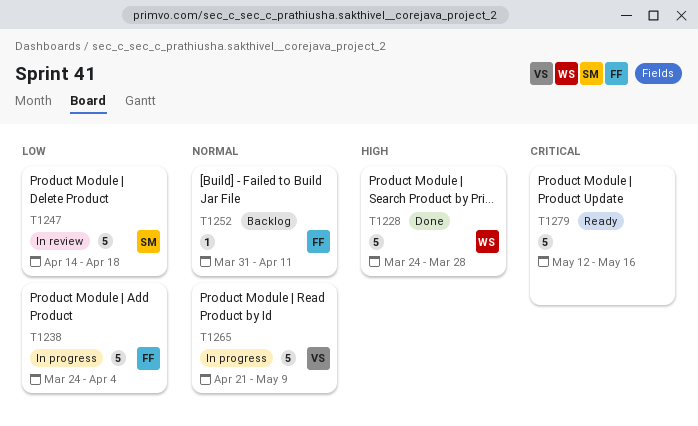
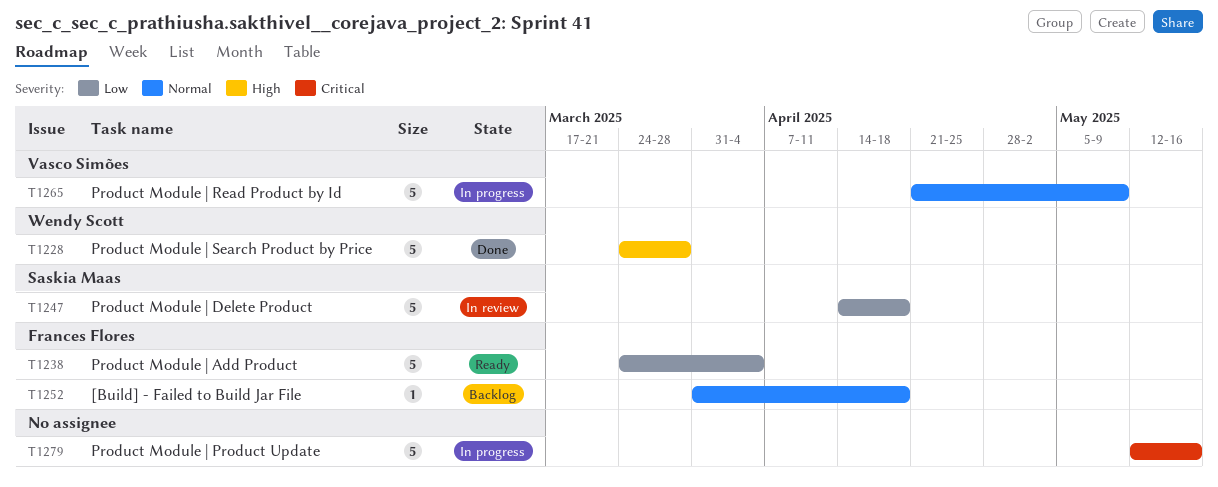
T1238, status: In progress -> Ready
T1252, due: Apr 11 -> Apr 18
T1279, status: Ready -> In progress

